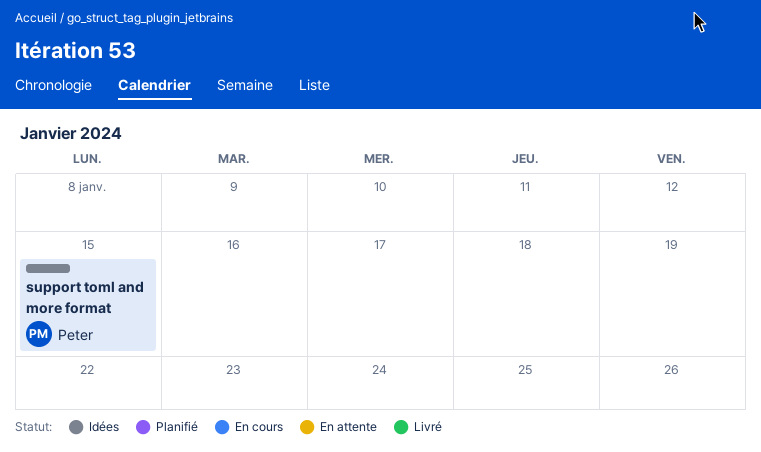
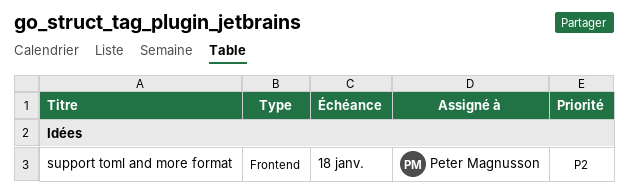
support toml and more format, due: Jan 15 -> Jan 18

